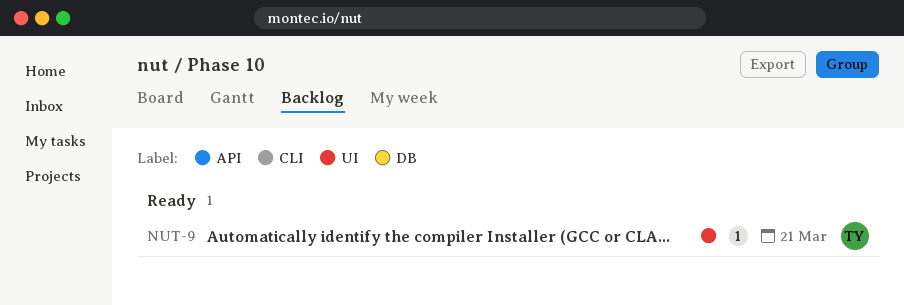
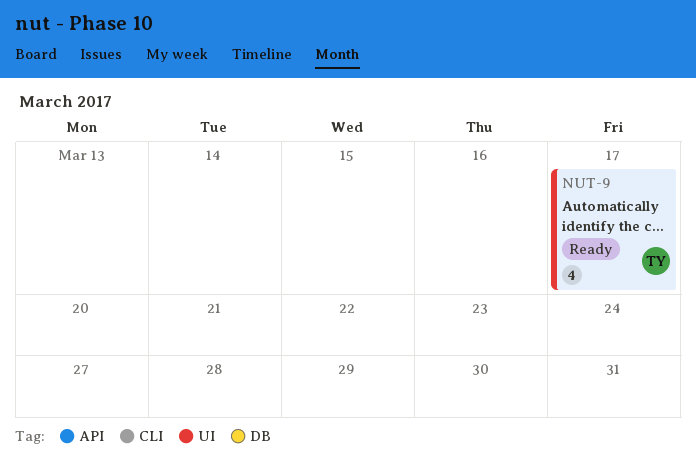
NUT-9, estimate: 1 -> 4
NUT-9, due: Mar 21 -> Mar 17

